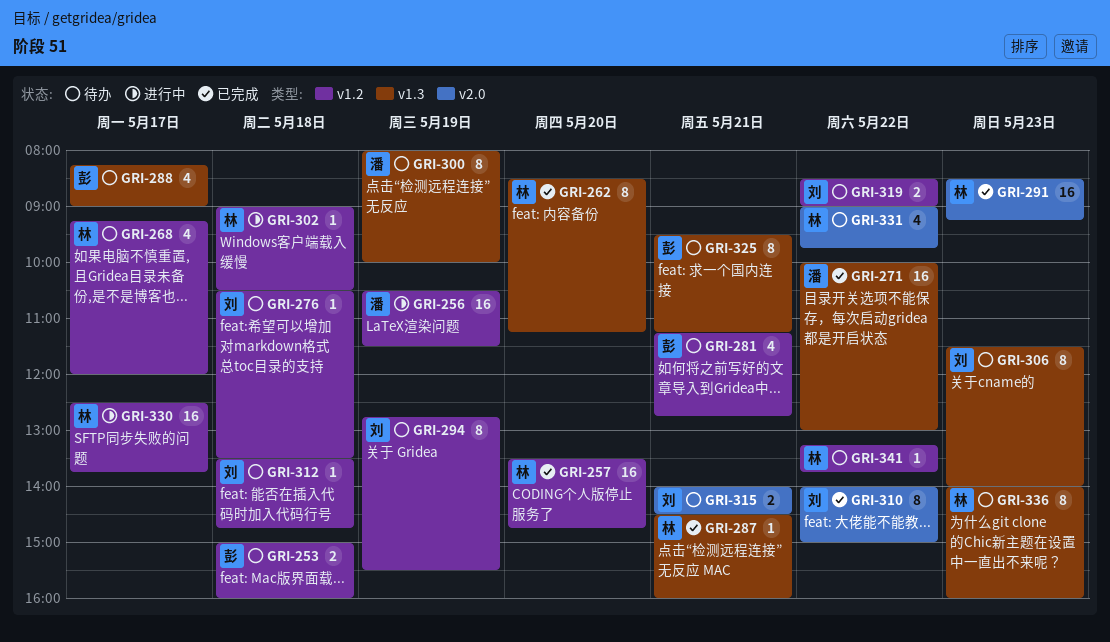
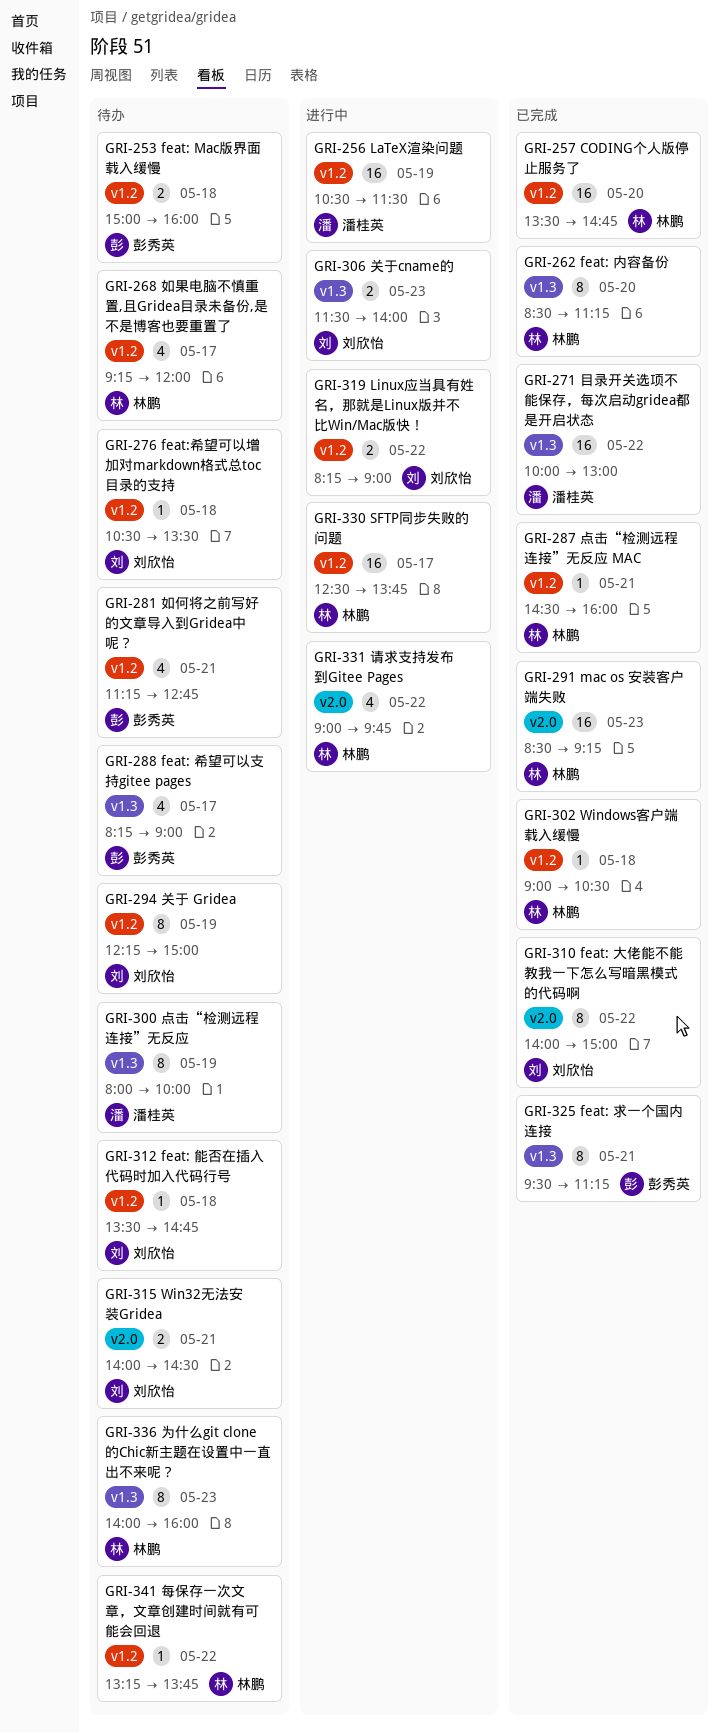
GRI-287, label: v1.3 -> v1.2
GRI-294, begins: 12:45 -> 12:15
GRI-294, ends: 15:30 -> 15:00
GRI-302, status: 进行中 -> 已完成
GRI-306, status: 待办 -> 进行中
GRI-306, estimate: 8 -> 2
GRI-319, status: 待办 -> 进行中
GRI-319, begins: 08:30 -> 08:15
GRI-325, status: 待办 -> 已完成
GRI-331, status: 待办 -> 进行中

